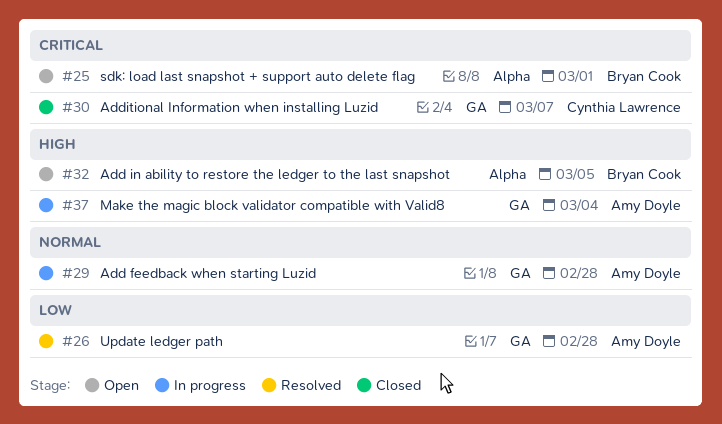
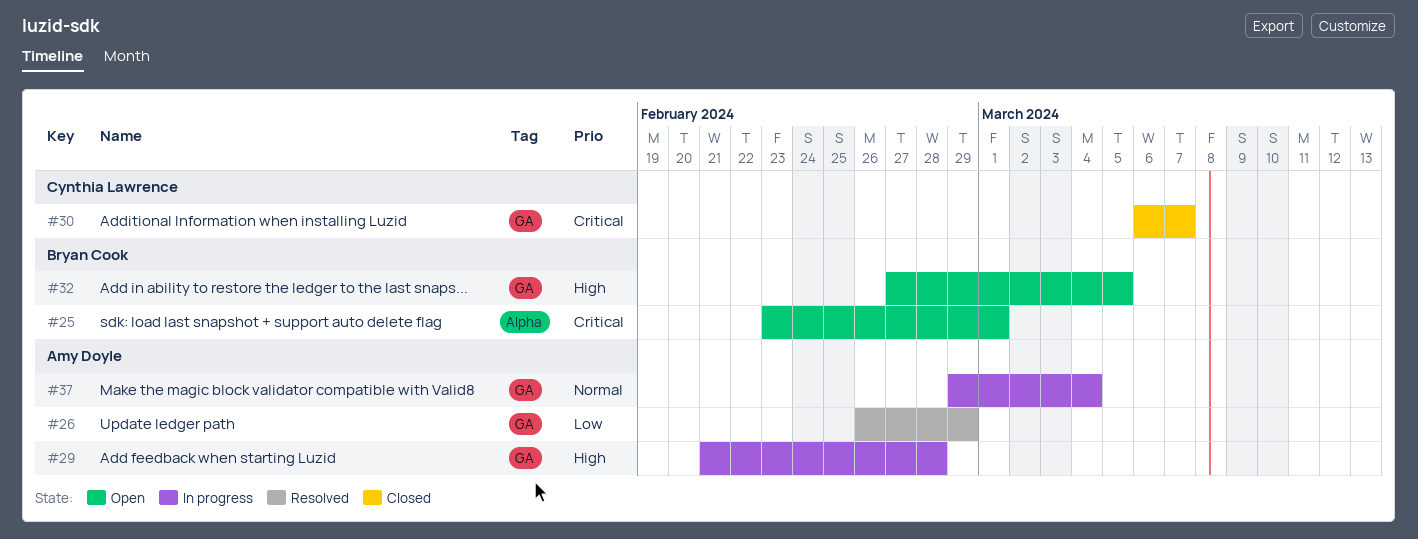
#26, due: Feb 28 -> Feb 29
#29, priority: Normal -> High
#32, label: Alpha -> GA
#37, priority: High -> Normal

